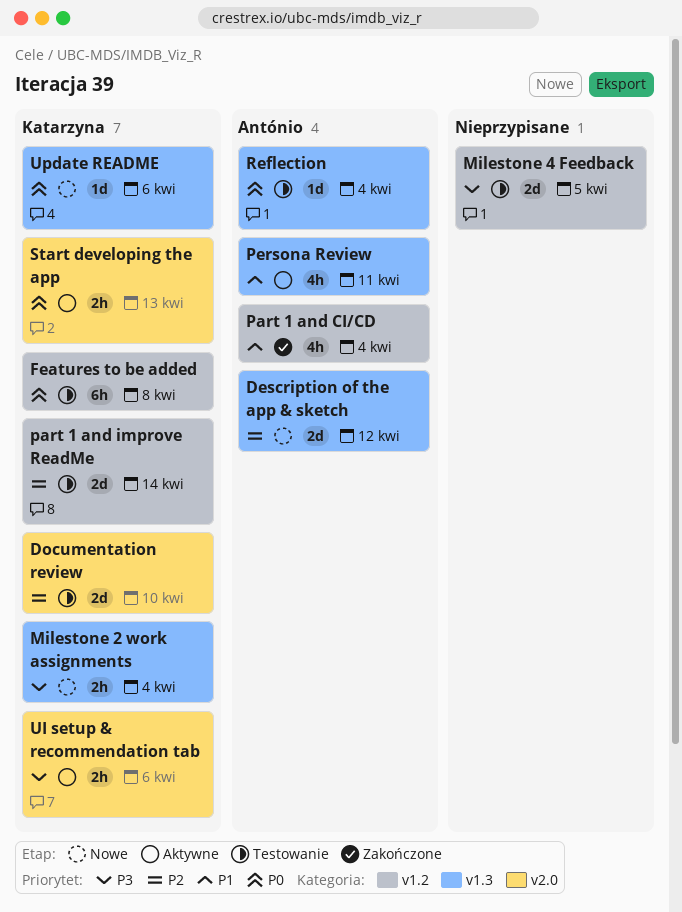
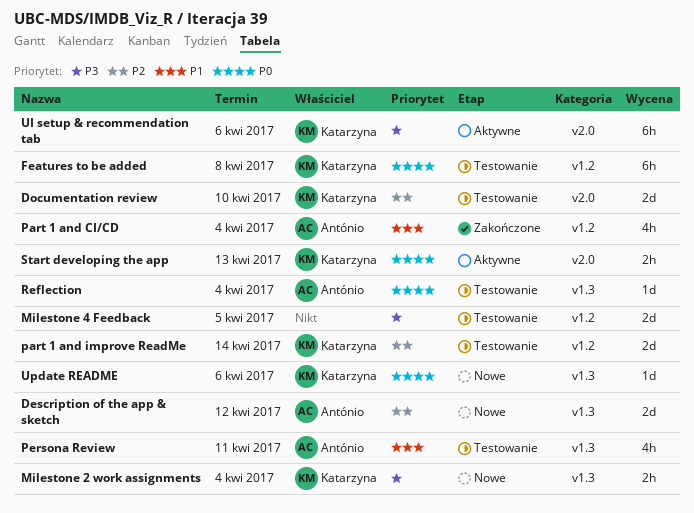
Persona Review, status: Aktywne -> Testowanie
UI setup & recommendation tab, estimate: 2h -> 6h

